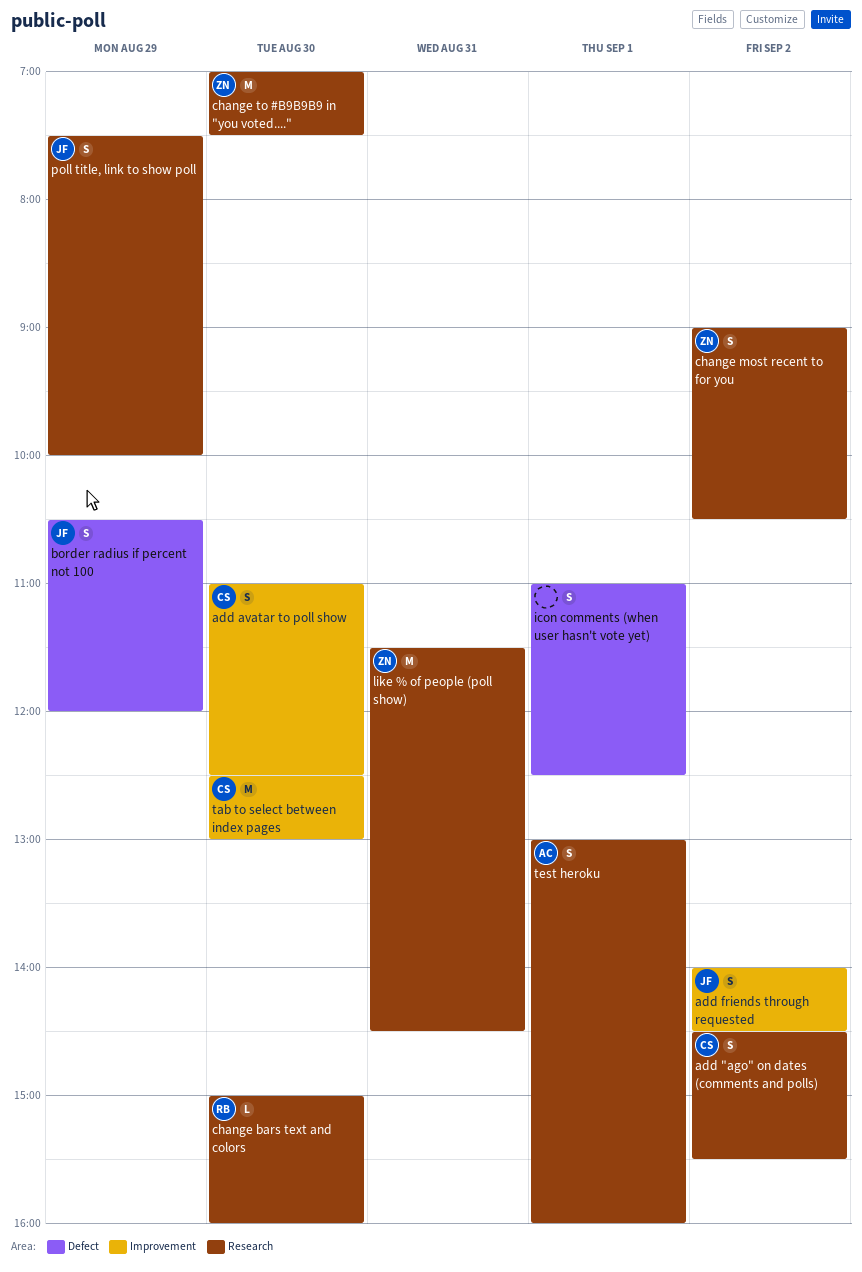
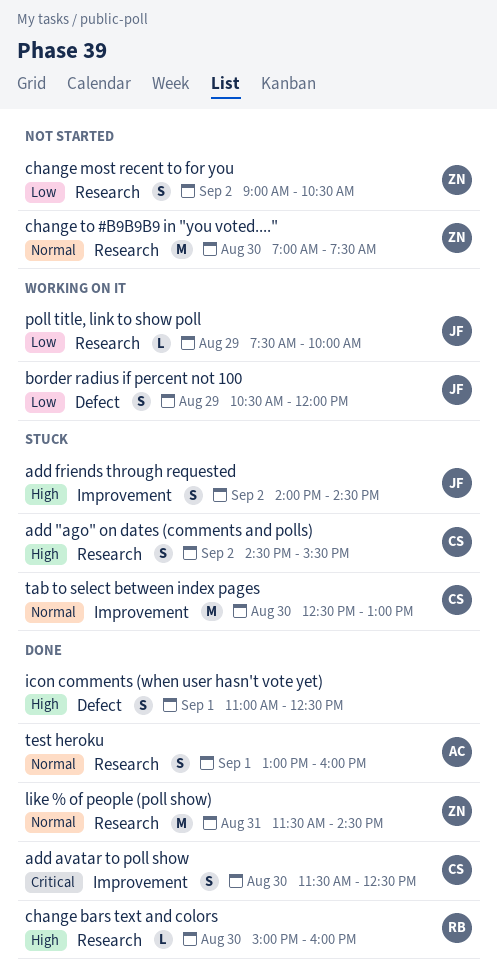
add avatar to poll show, begins: 11:00 -> 11:30
poll title, link to show poll, estimate: S -> L

